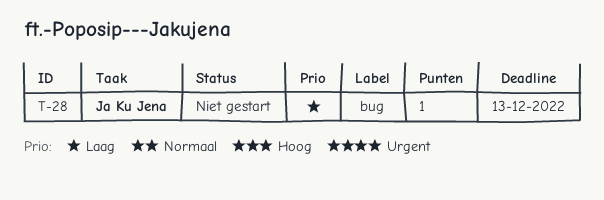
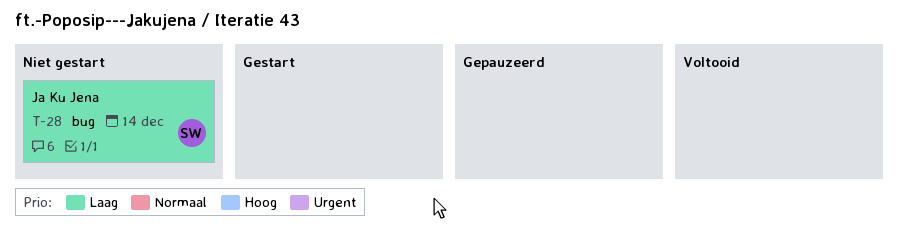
T-28, due: Dec 13 -> Dec 14

